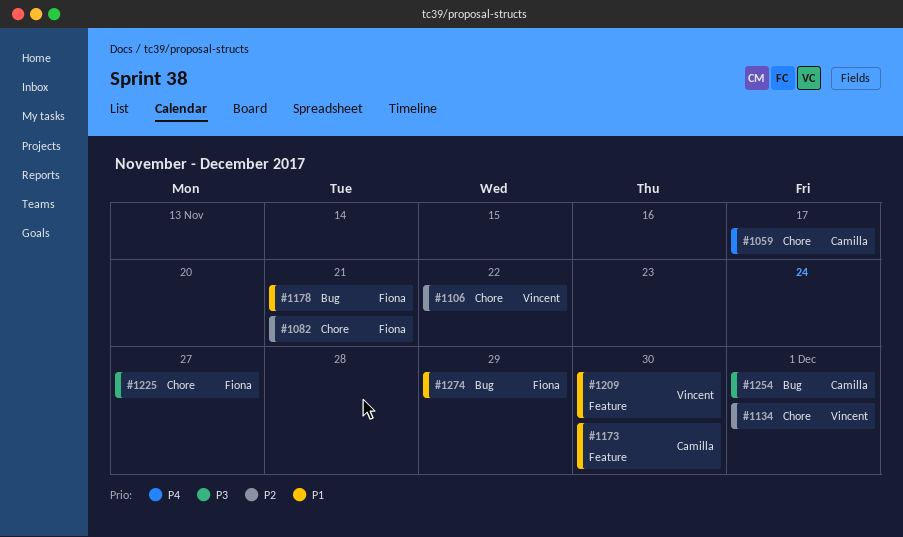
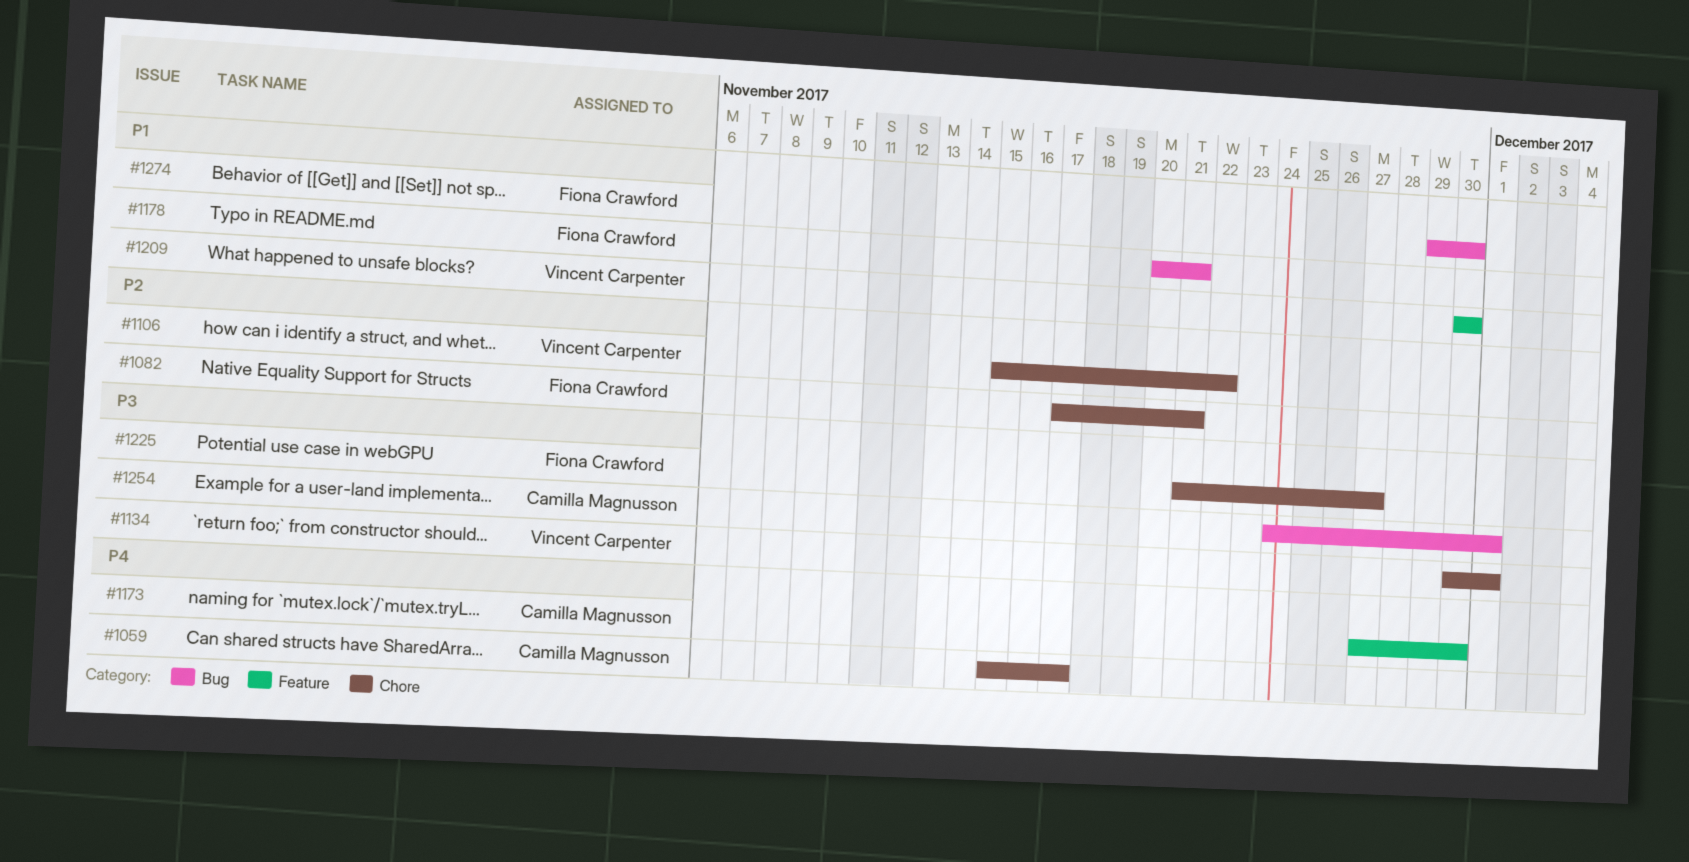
#1134, priority: P2 -> P3
#1173, priority: P1 -> P4
#1274, due: Nov 29 -> Nov 30

